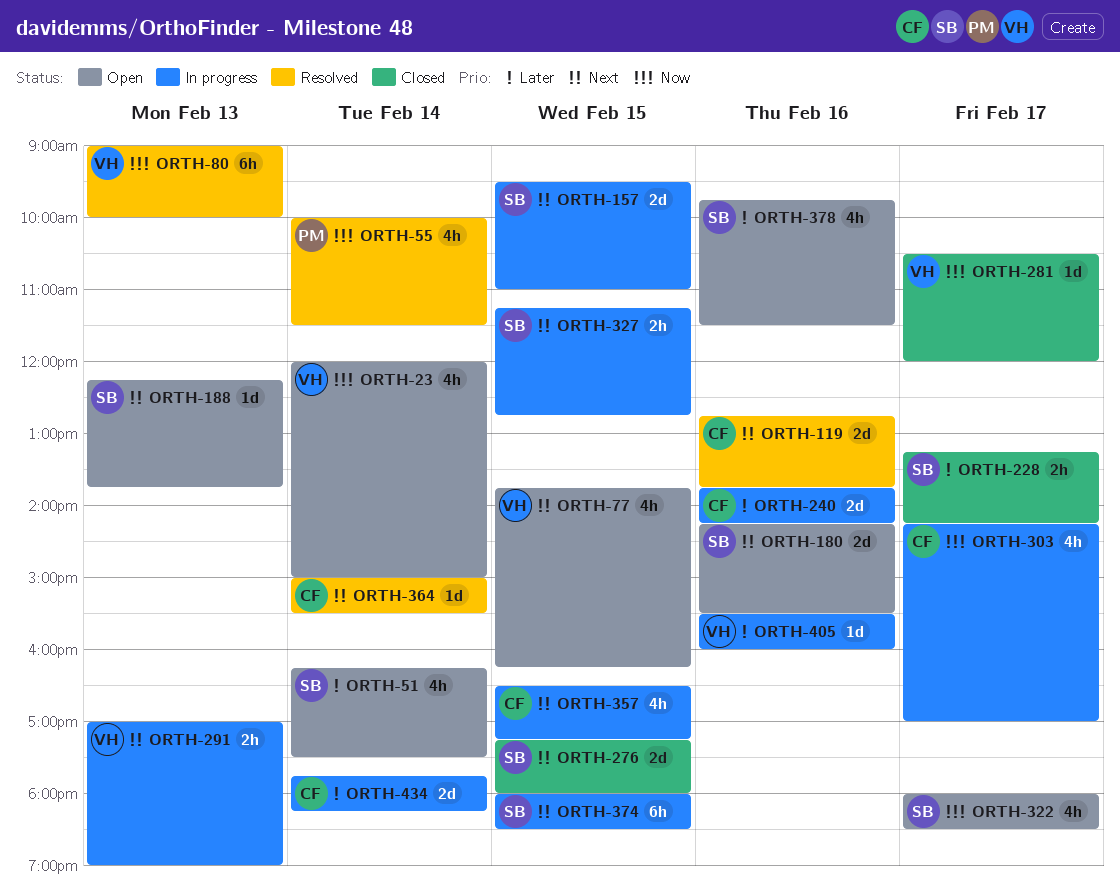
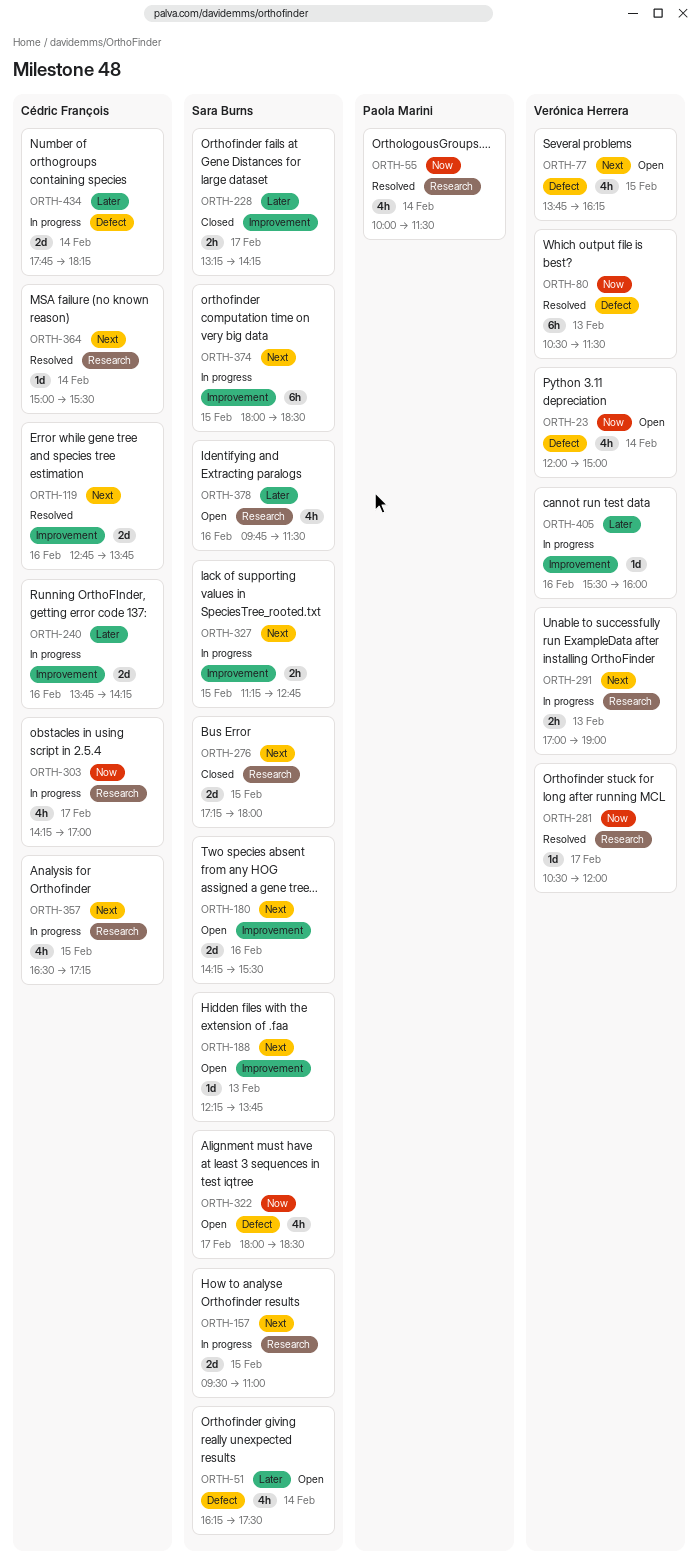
ORTH-80, begins: 09:00 -> 10:30
ORTH-80, ends: 10:00 -> 11:30
ORTH-281, status: Closed -> Resolved

